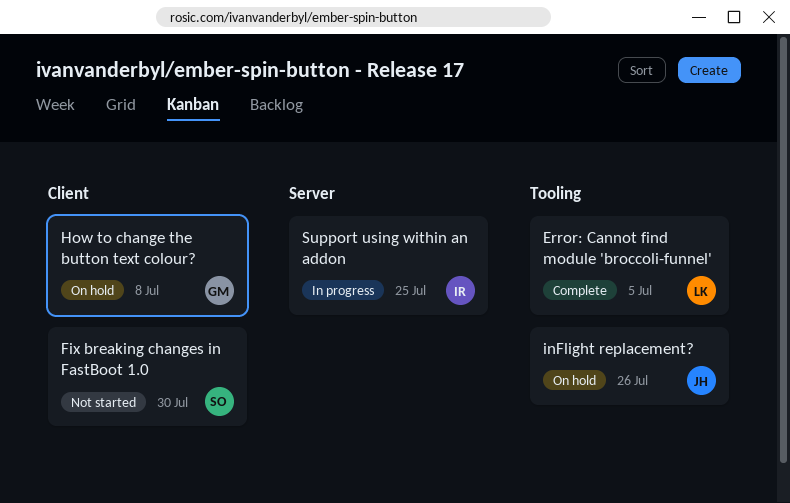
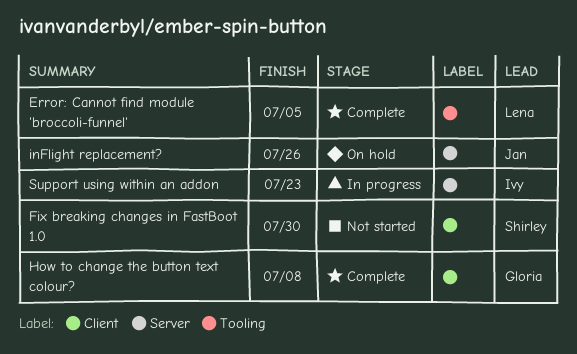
How to change the button text colour?, status: On hold -> Complete
inFlight replacement?, label: Tooling -> Server
Support using within an addon, due: Jul 25 -> Jul 23

